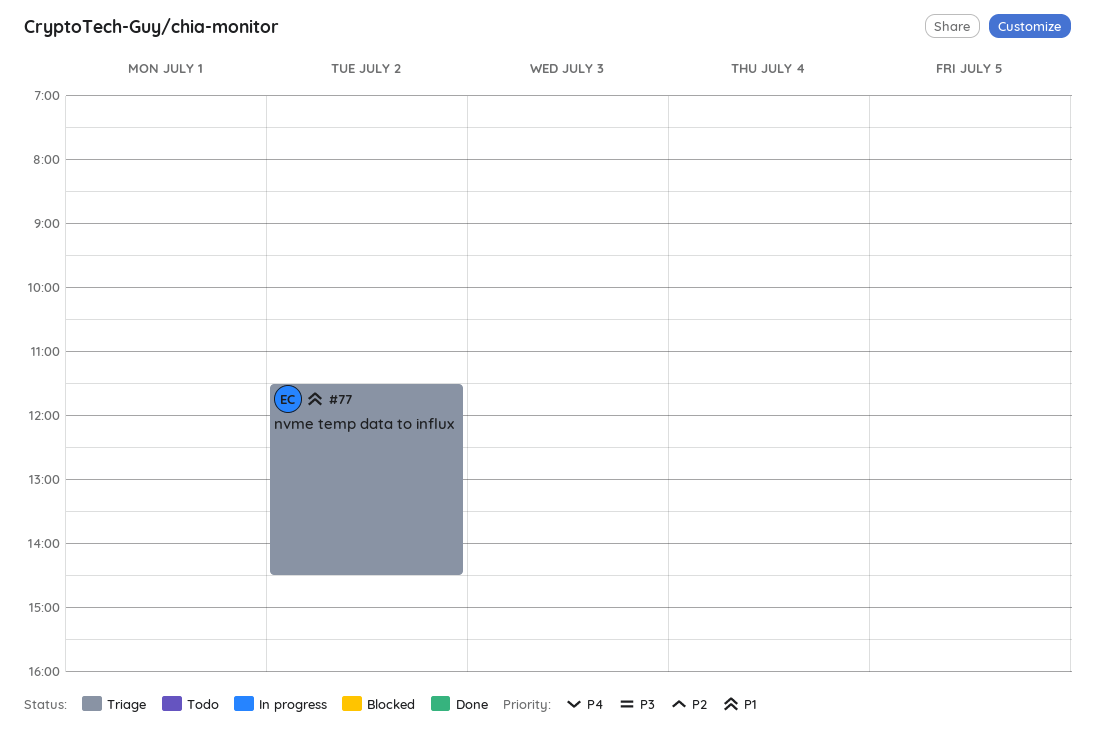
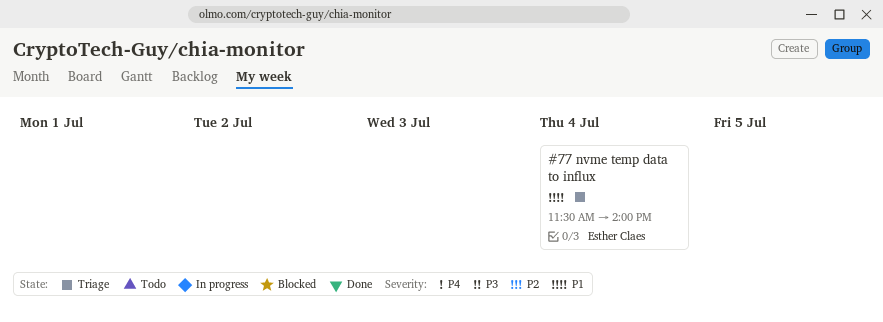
#77, day: Jul 2 -> Jul 4
#77, ends: 14:30 -> 14:00

